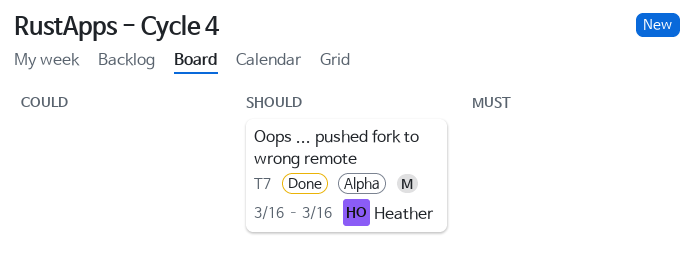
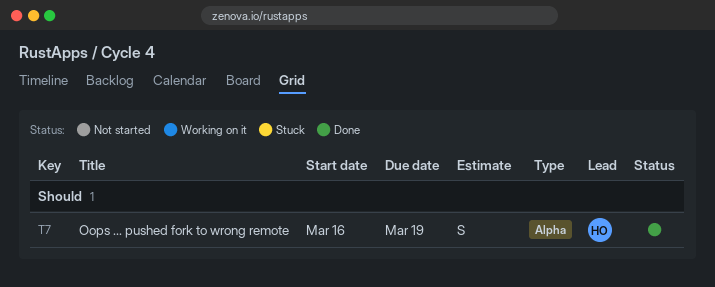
T7, estimate: M -> S
T7, due: Mar 16 -> Mar 19

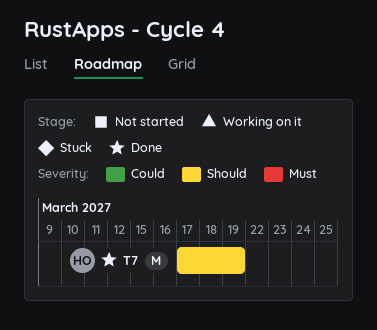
T7, estimate: S -> M
T7, start: Mar 16 -> Mar 17

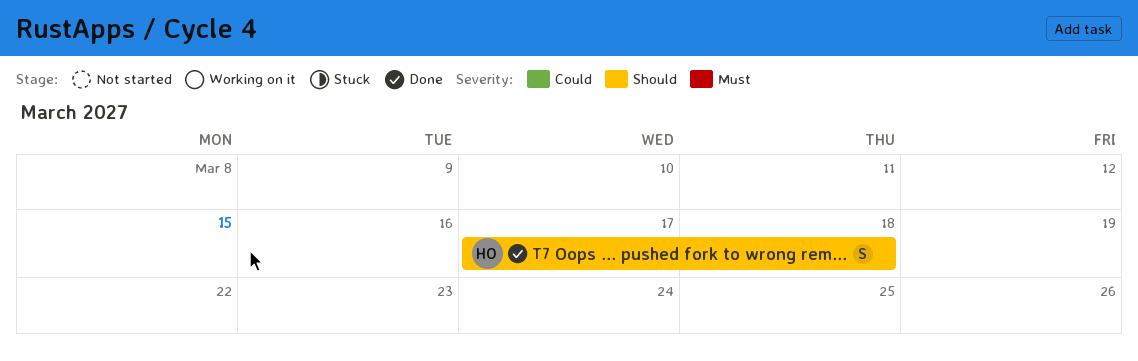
T7, estimate: M -> S
T7, due: Mar 19 -> Mar 18

